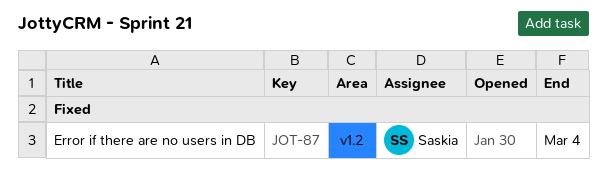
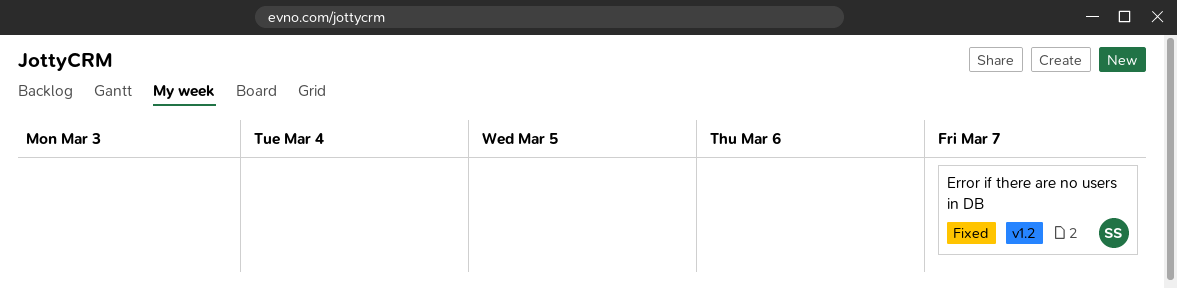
Error if there are no users in DB, due: Mar 4 -> Mar 7

